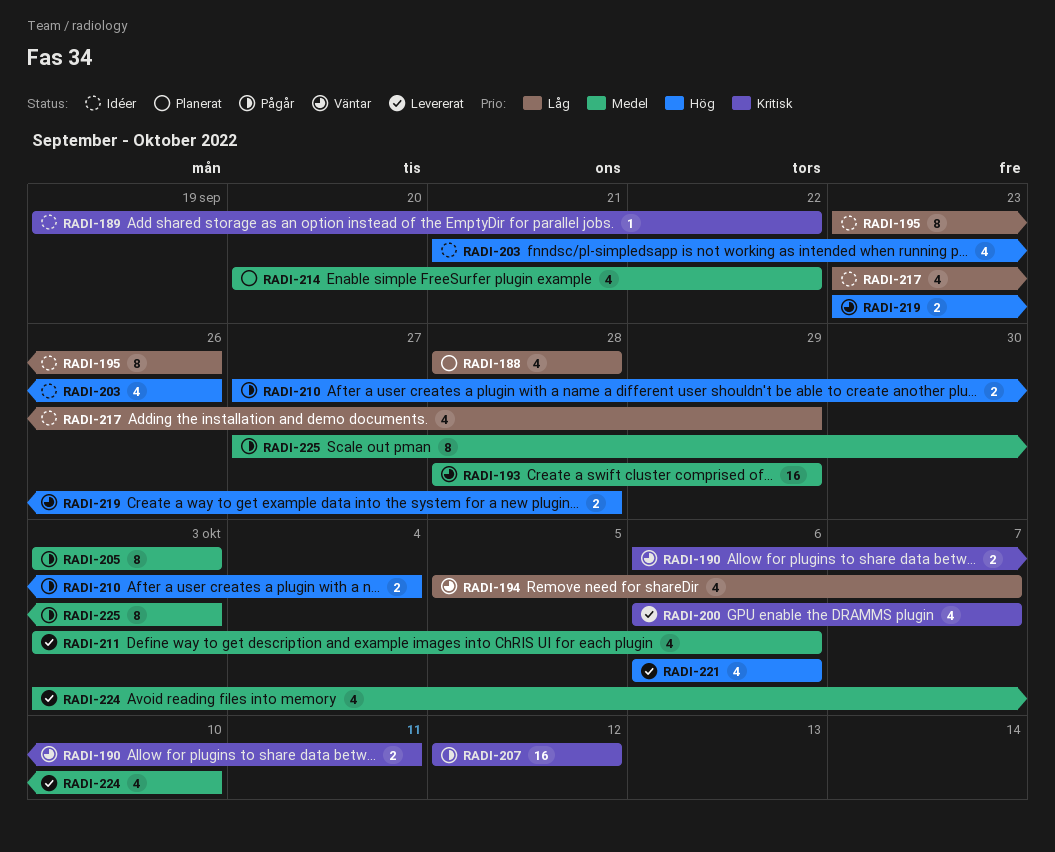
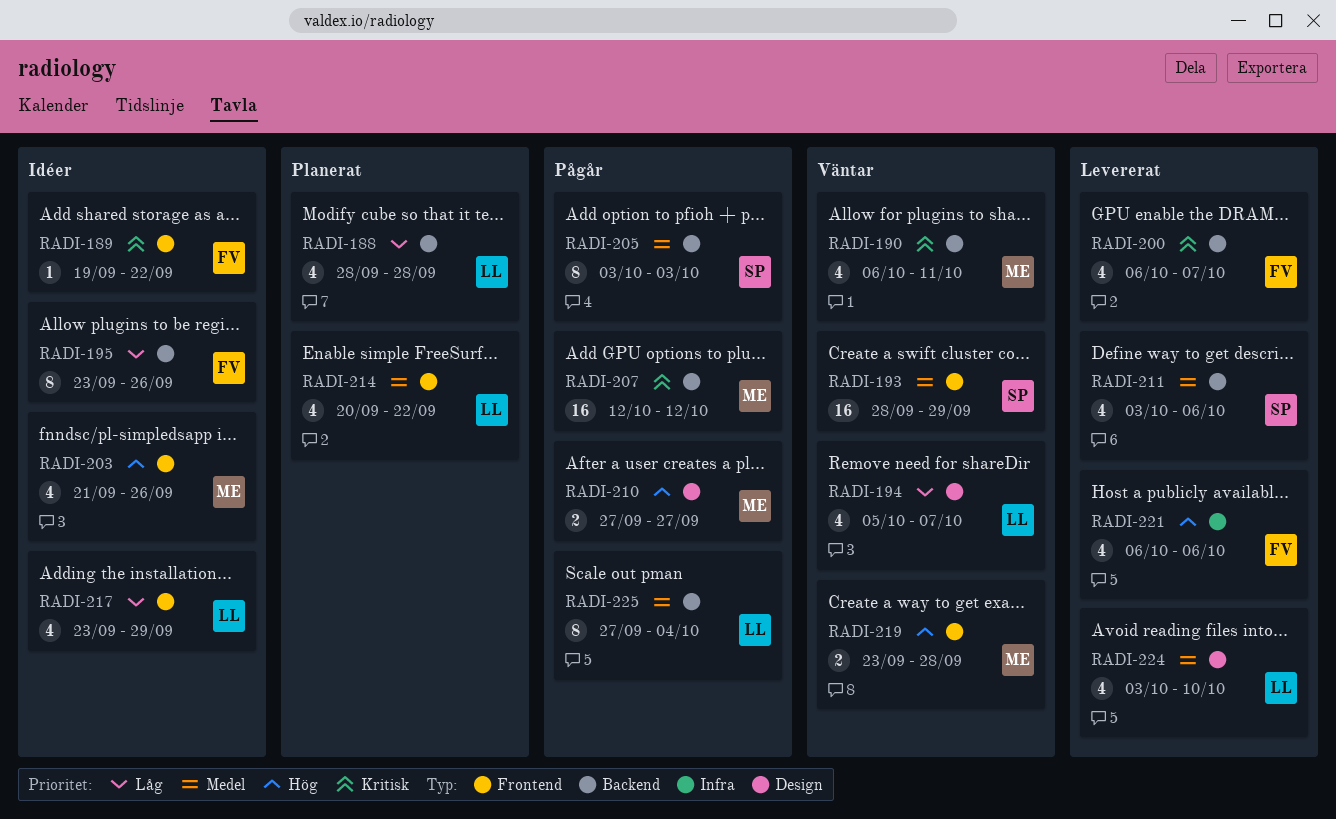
RADI-190, estimate: 2 -> 4
RADI-210, due: Oct 4 -> Sep 27
RADI-225, due: Oct 3 -> Oct 4

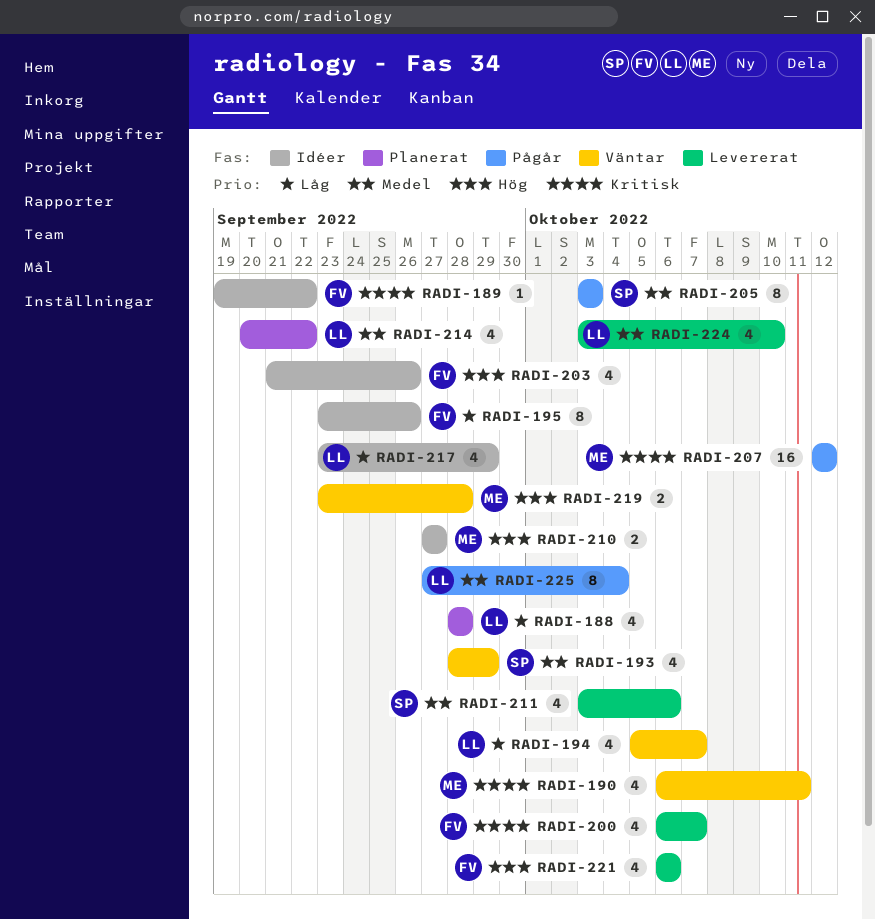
RADI-193, estimate: 16 -> 4
RADI-203, owner: ME -> FV
RADI-210, status: Pågår -> Idéer

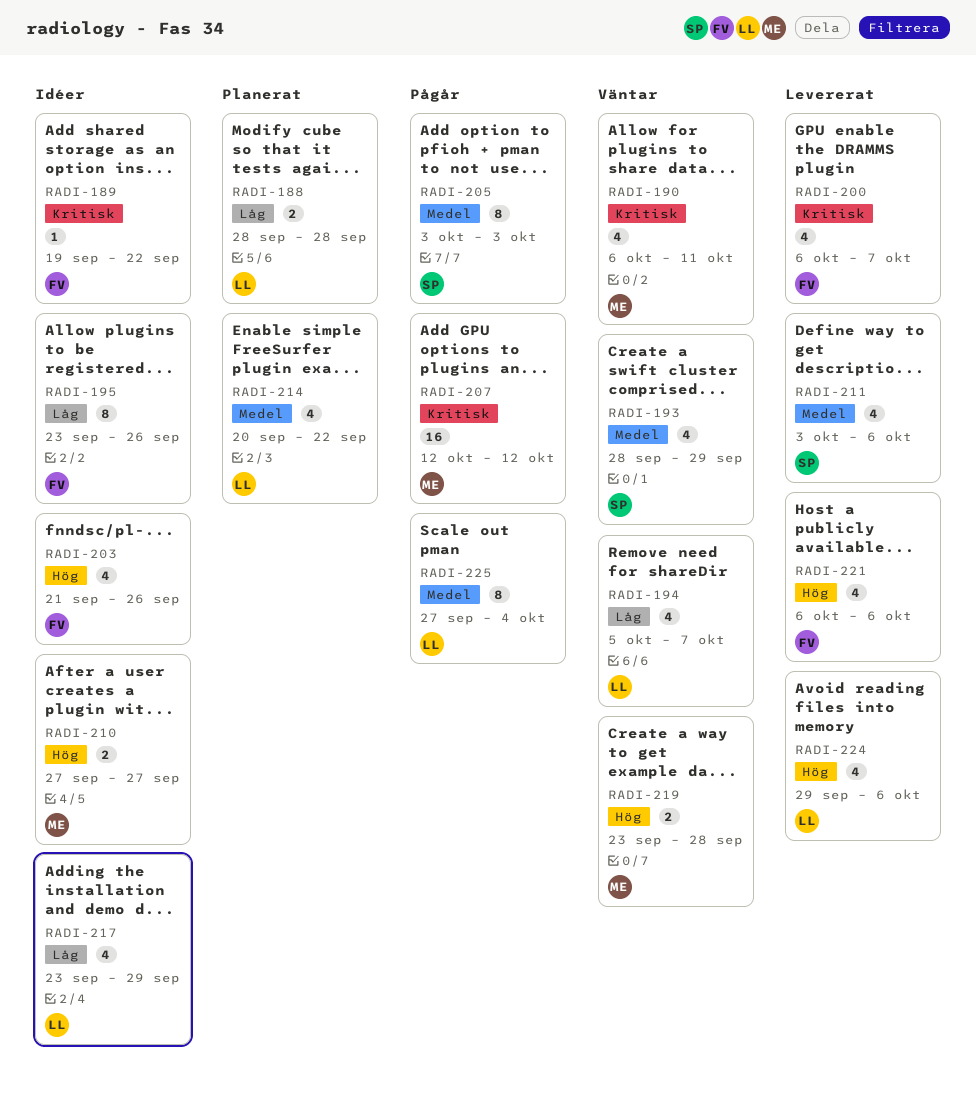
RADI-188, estimate: 4 -> 2
RADI-224, priority: Medel -> Hög
RADI-224, start: Oct 3 -> Sep 29
RADI-224, due: Oct 10 -> Oct 6

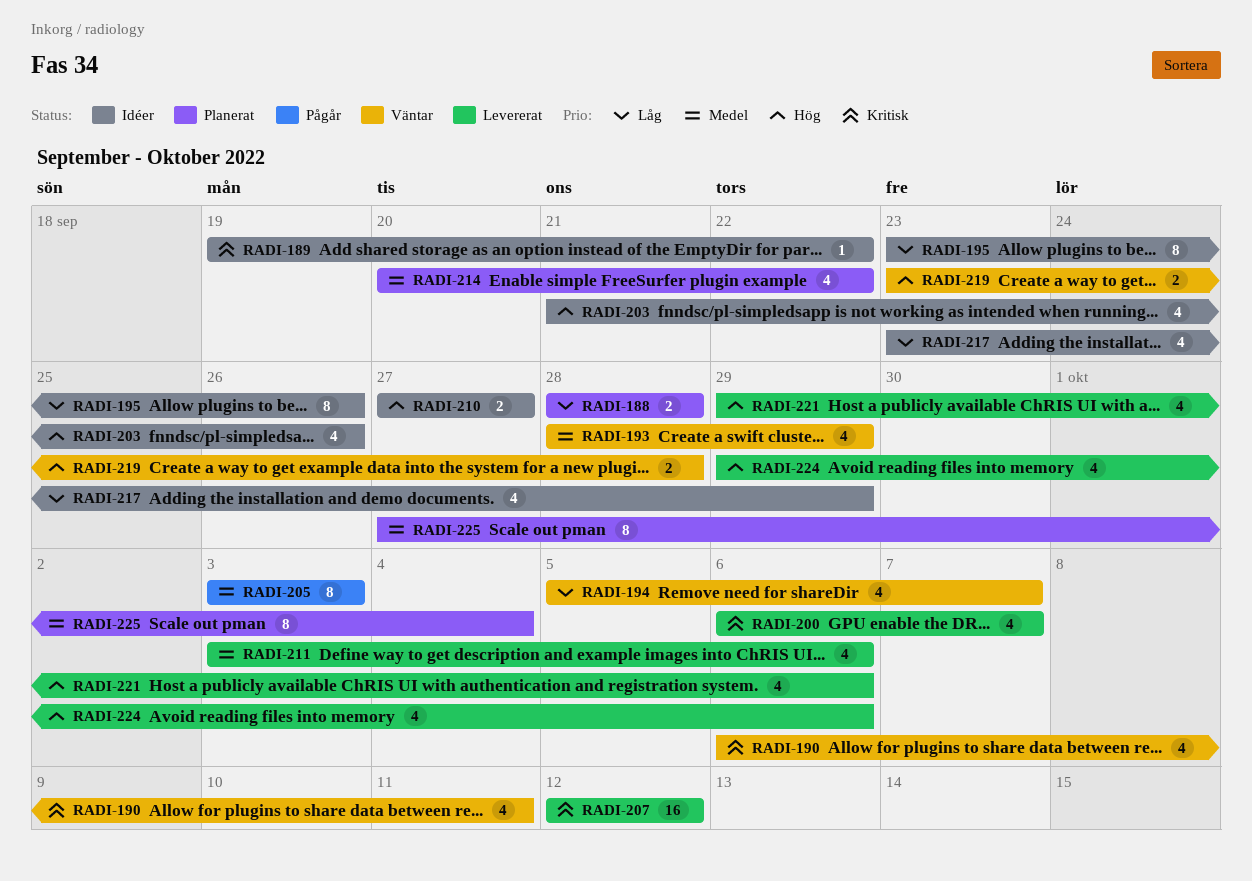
RADI-207, status: Pågår -> Levererat
RADI-221, start: Oct 6 -> Sep 29
RADI-225, status: Pågår -> Planerat

